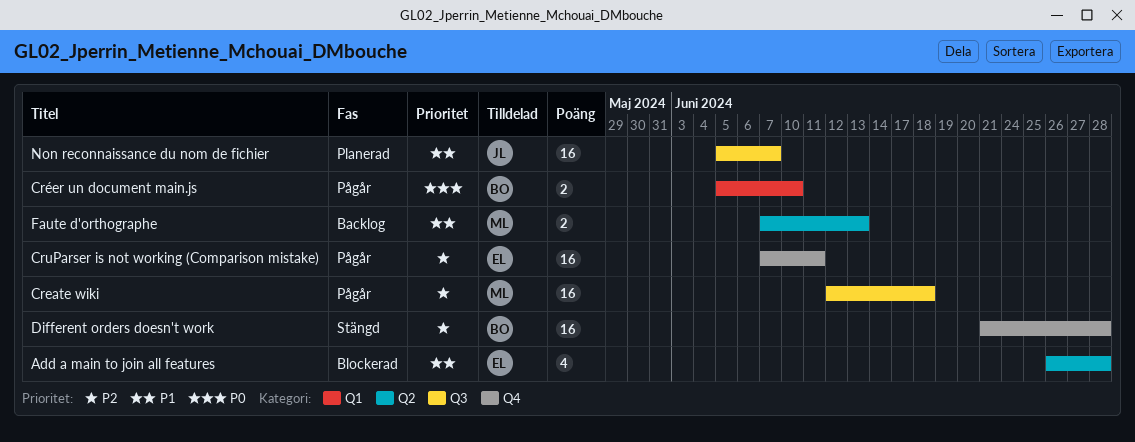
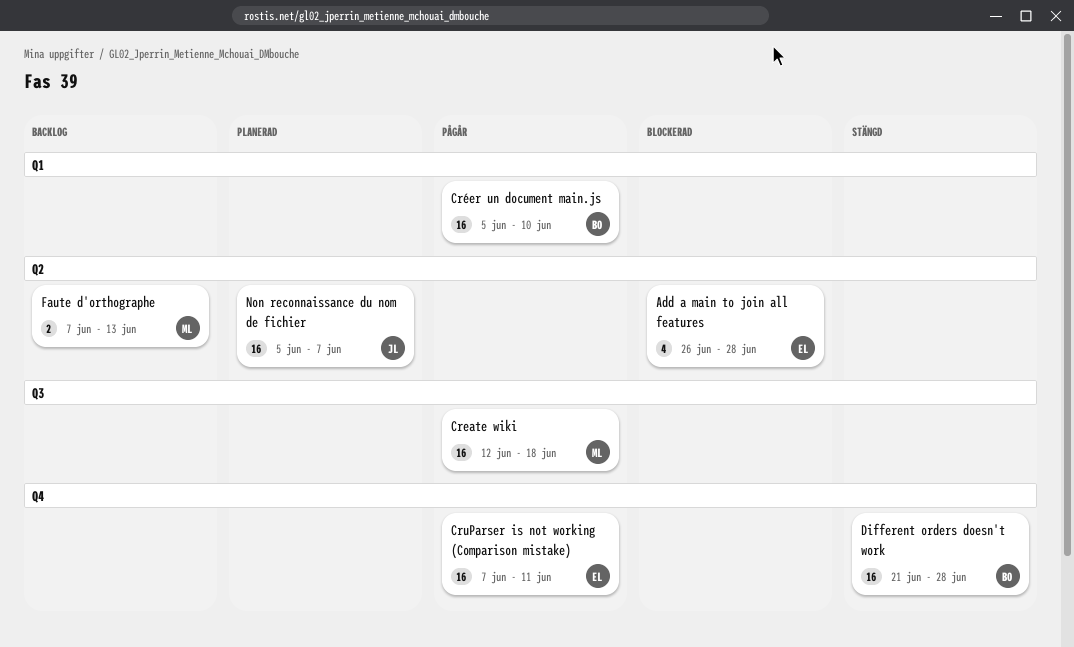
Créer un document main.js, estimate: 2 -> 16
Non reconnaissance du nom de fichier, label: Q3 -> Q2

